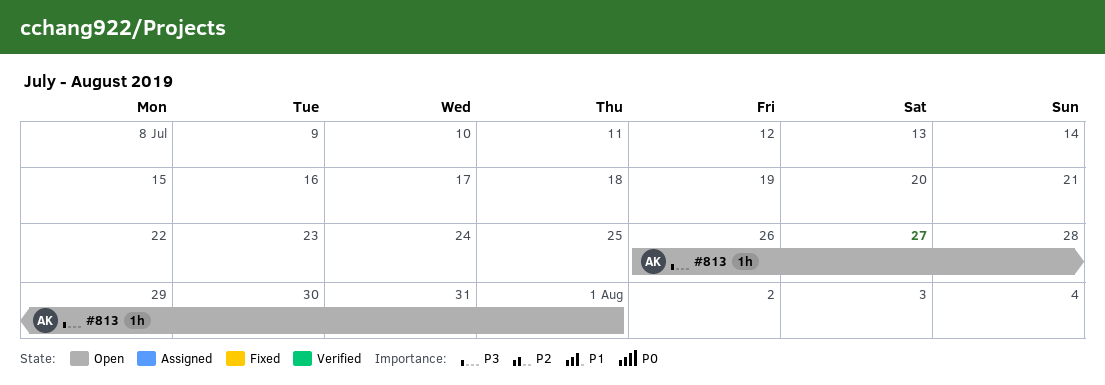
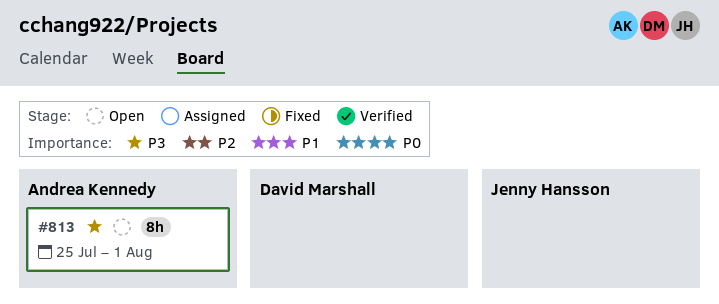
#813, estimate: 1h -> 8h
#813, start: Jul 26 -> Jul 25

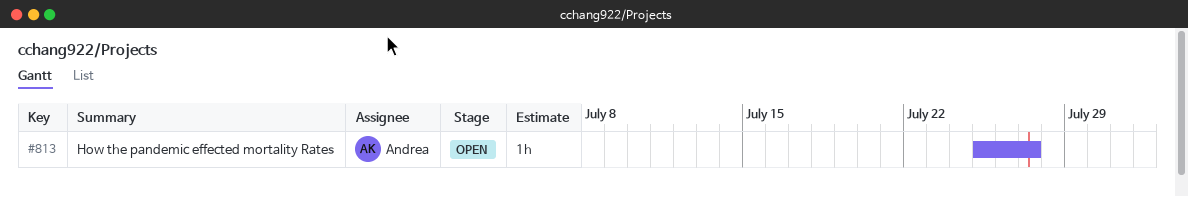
#813, estimate: 8h -> 1h
#813, due: Aug 1 -> Jul 27

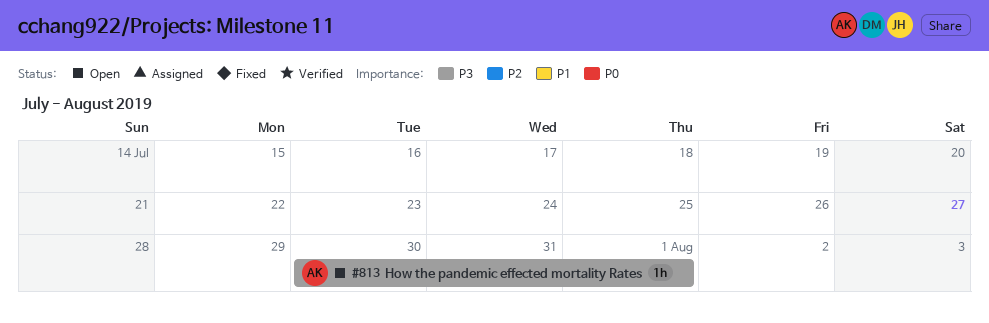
#813, start: Jul 25 -> Jul 30
#813, due: Jul 27 -> Aug 1

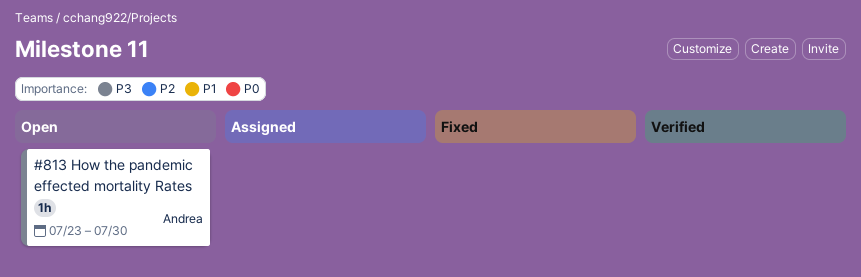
#813, start: Jul 30 -> Jul 23
#813, due: Aug 1 -> Jul 30

